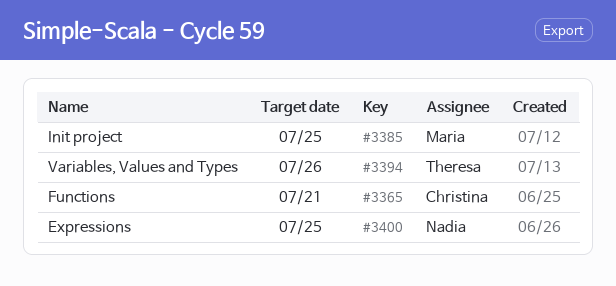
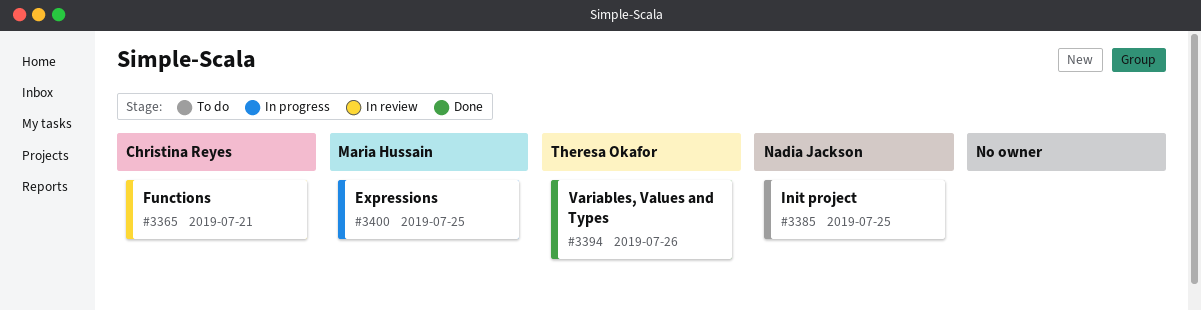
#3385, owner: Maria Hussain -> Nadia Jackson
#3400, owner: Nadia Jackson -> Maria Hussain

